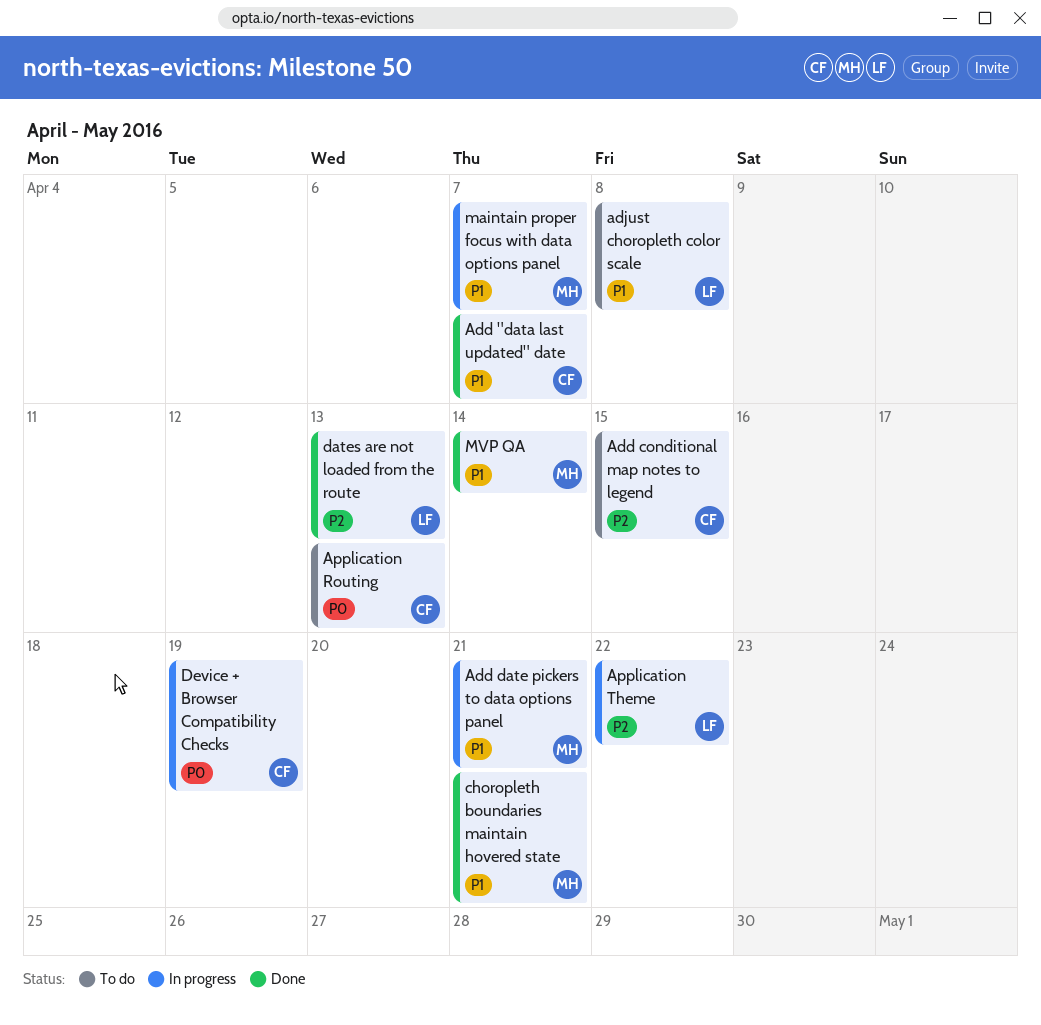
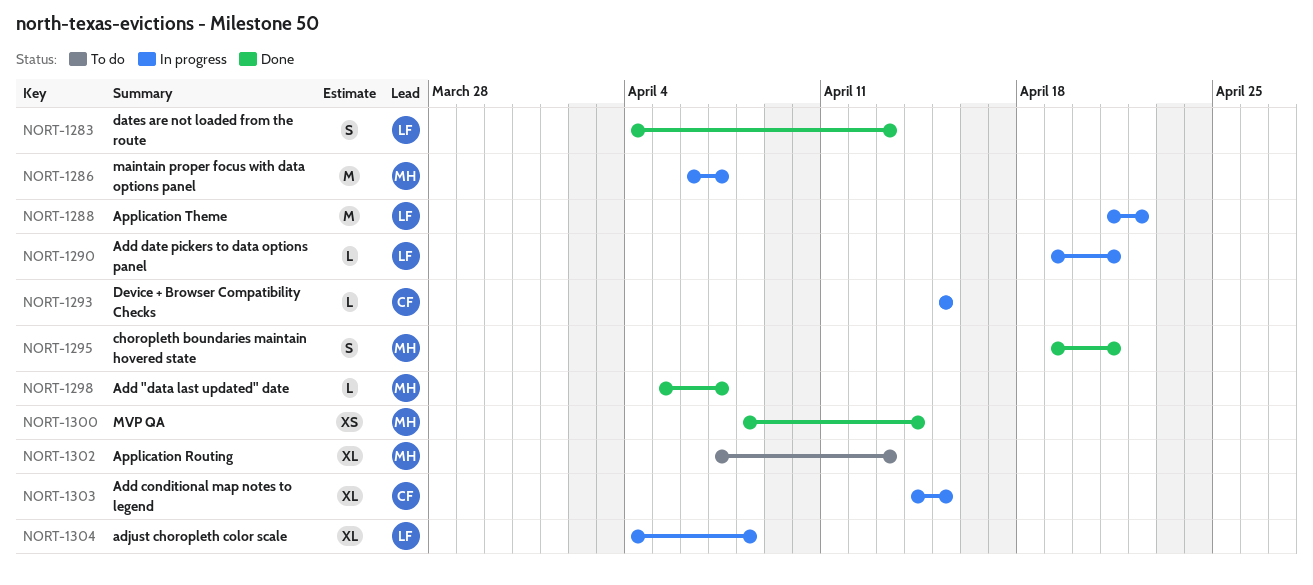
Add "data last updated" date, owner: CF -> MH
Add conditional map notes to legend, status: To do -> In progress
Add date pickers to data options panel, owner: MH -> LF
adjust choropleth color scale, status: To do -> In progress
Application Routing, owner: CF -> MH
Device + Browser Compatibility Checks, due: Apr 19 -> Apr 15

